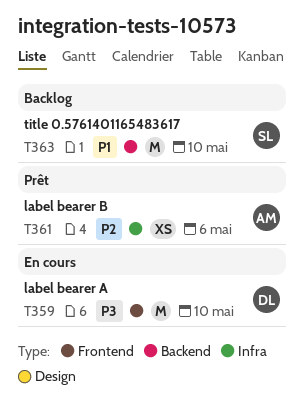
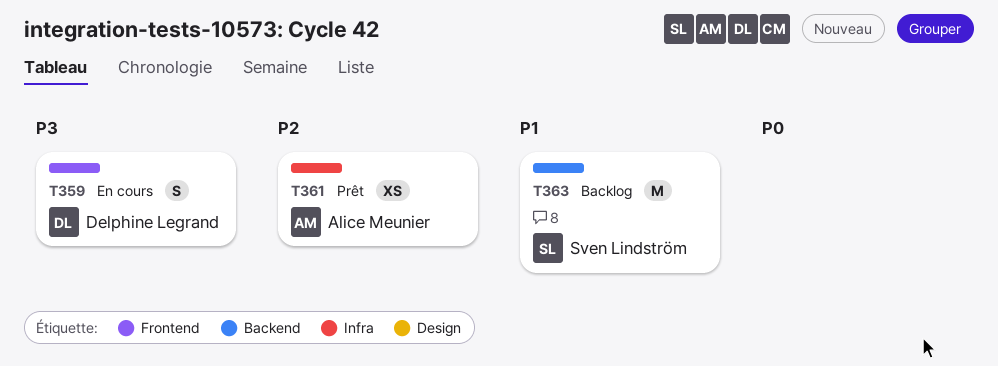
T359, estimate: M -> S

